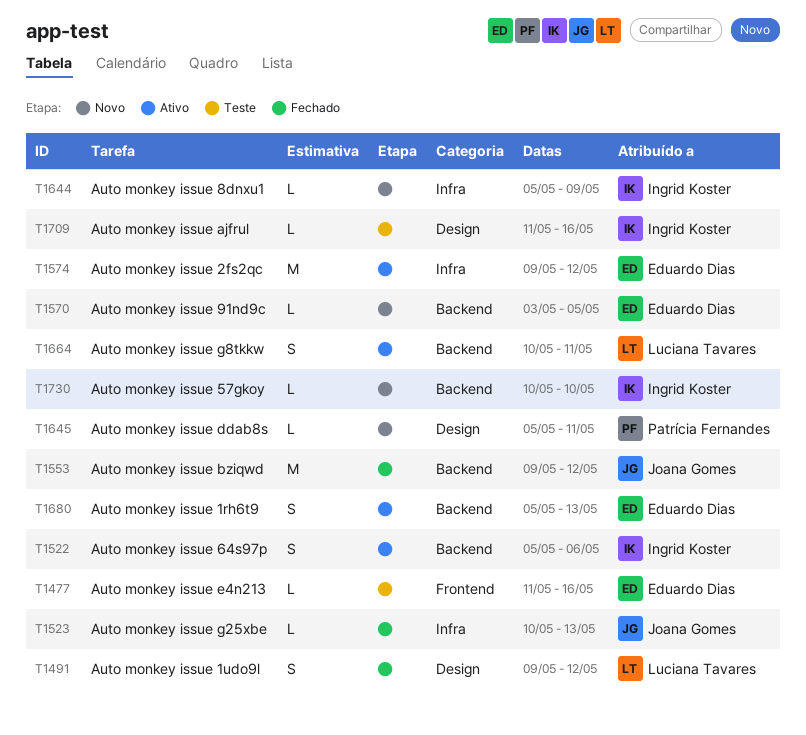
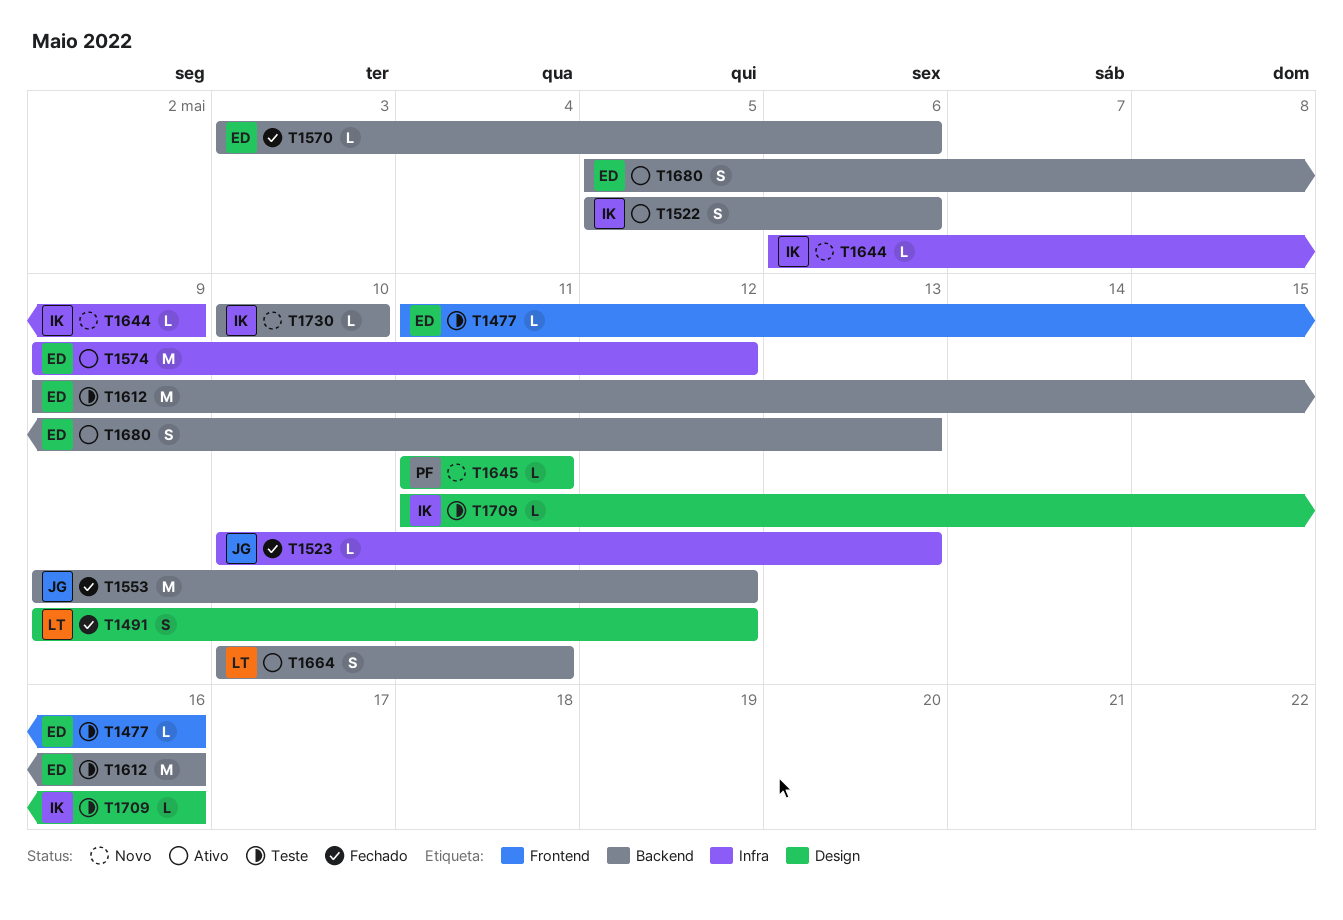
T1570, status: Novo -> Fechado
T1570, due: May 5 -> May 6
T1612: none -> present
T1644, start: May 5 -> May 6
T1645, start: May 5 -> May 11

